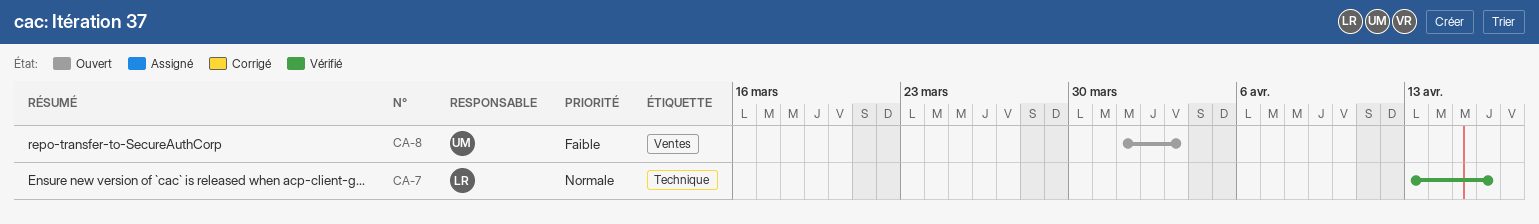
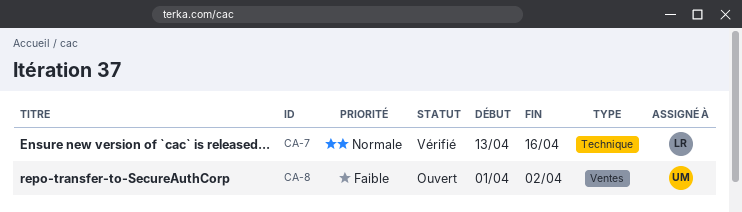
CA-8, due: Apr 3 -> Apr 2

